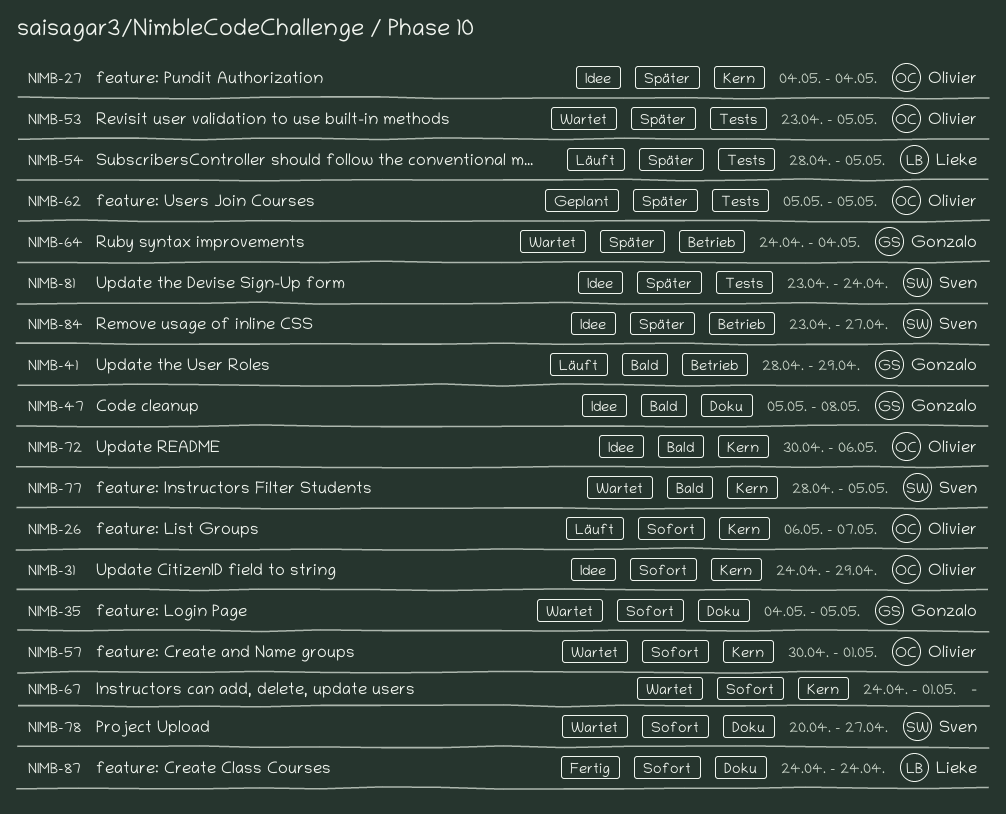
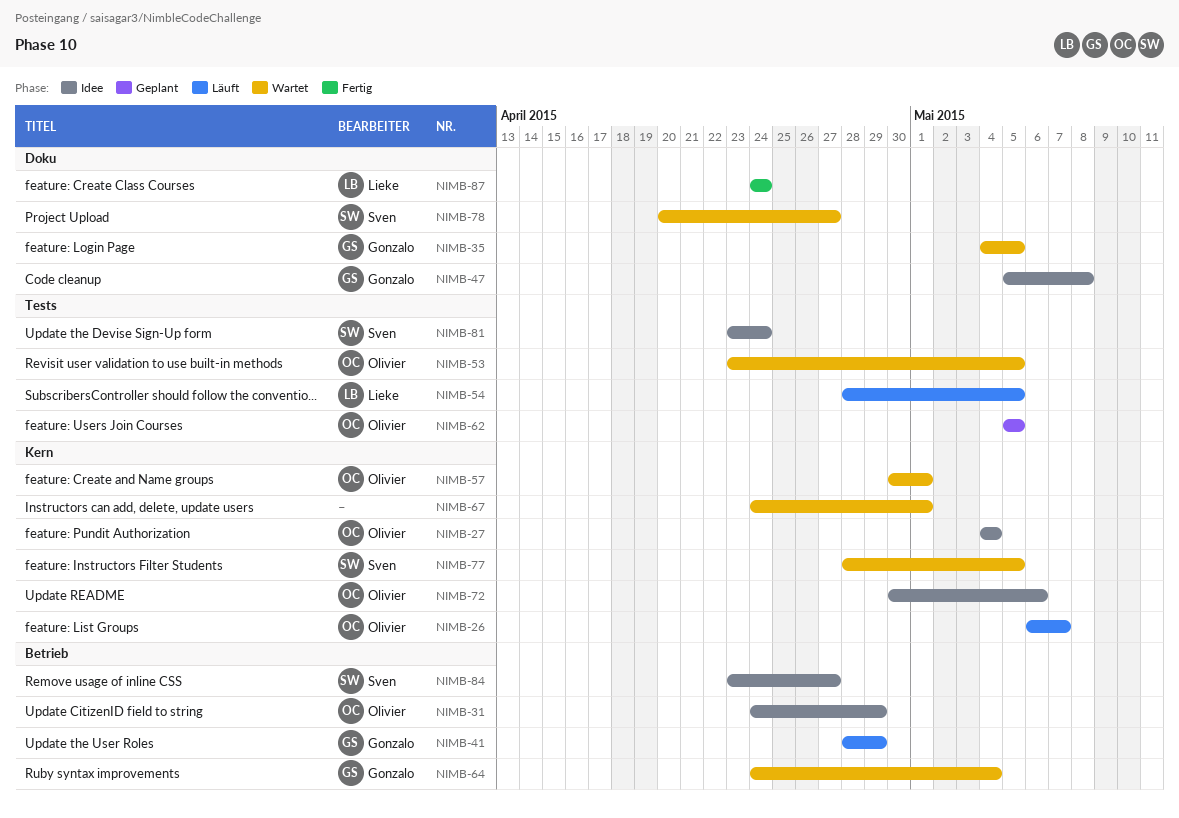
NIMB-31, label: Kern -> Betrieb

